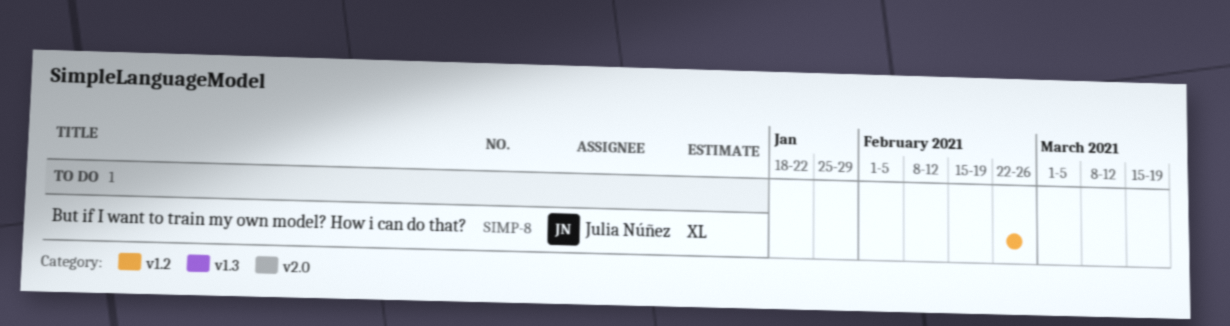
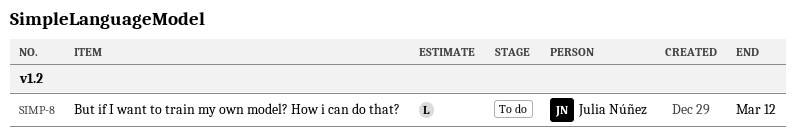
SIMP-8, estimate: XL -> L
SIMP-8, due: Feb 26 -> Mar 12

